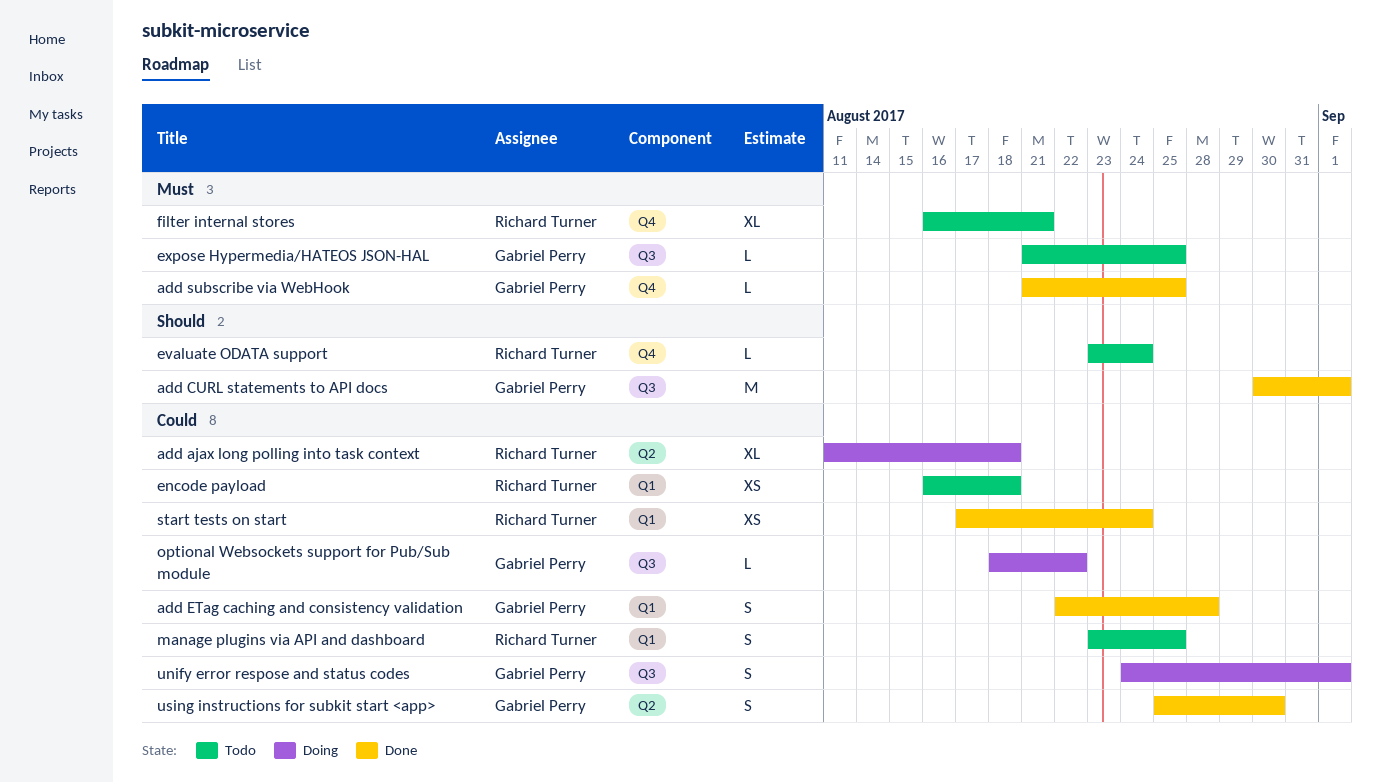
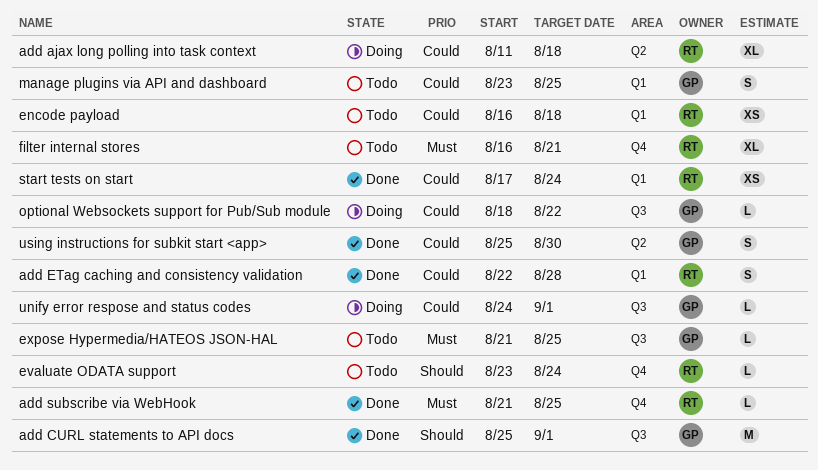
add CURL statements to API docs, start: Aug 30 -> Aug 25
add ETag caching and consistency validation, owner: Gabriel Perry -> Richard Turner
add subscribe via WebHook, owner: Gabriel Perry -> Richard Turner
manage plugins via API and dashboard, owner: Richard Turner -> Gabriel Perry
unify error respose and status codes, estimate: S -> L

